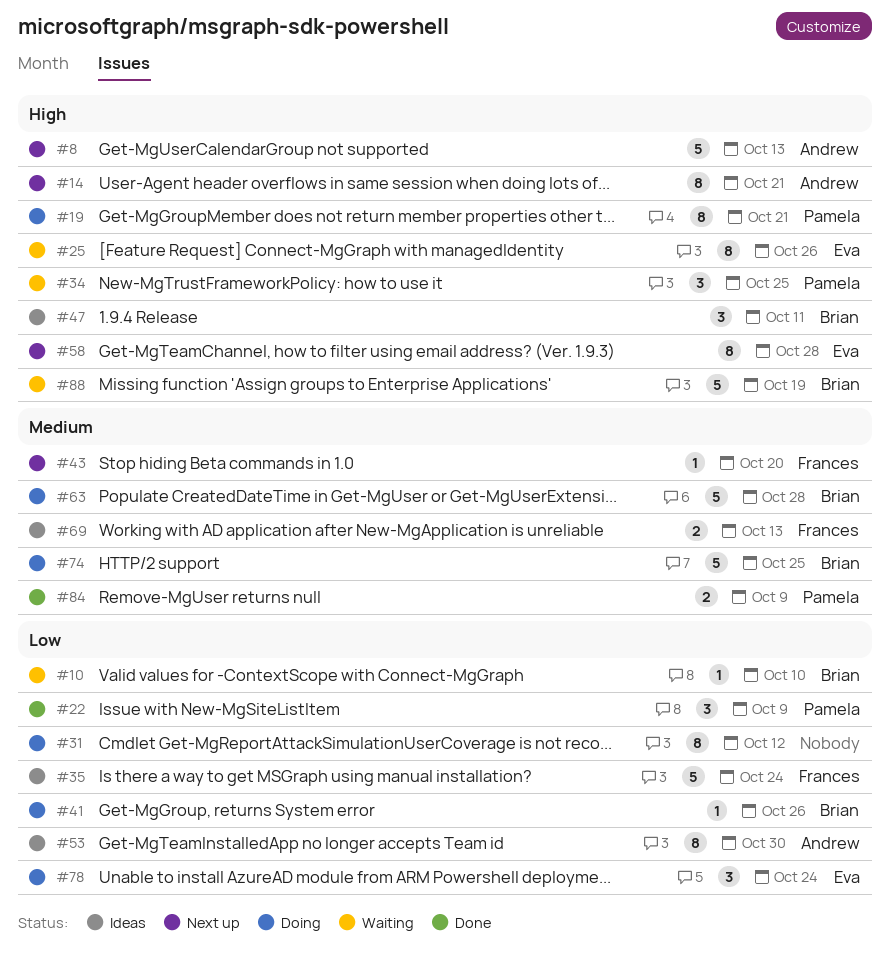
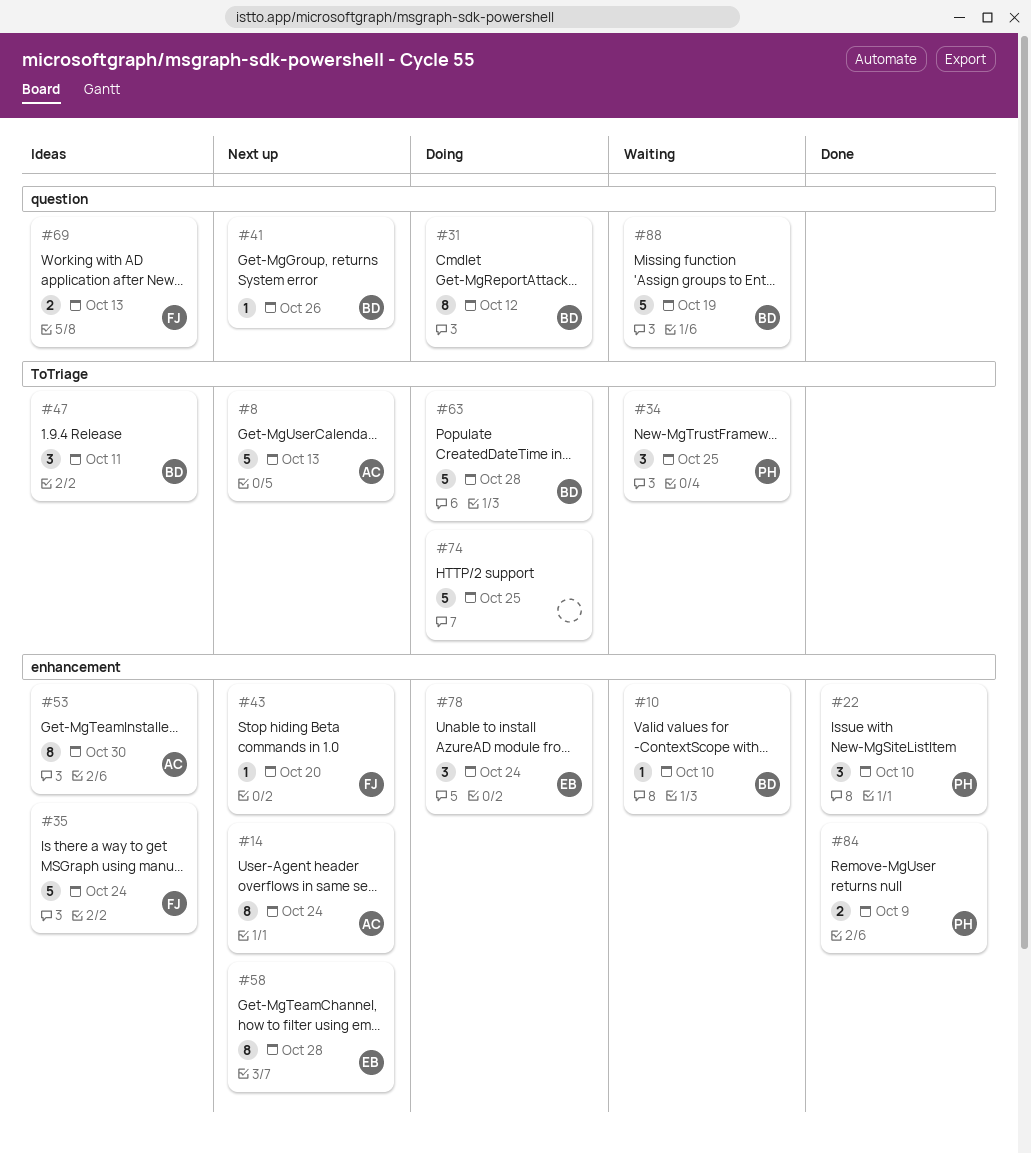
#14, due: Oct 21 -> Oct 24
#19: present -> none
#22, due: Oct 9 -> Oct 10
#25: present -> none
#31, owner: none -> Brian
#41, status: Doing -> Next up
#74, owner: Brian -> none

